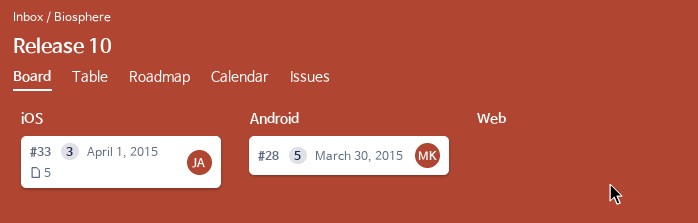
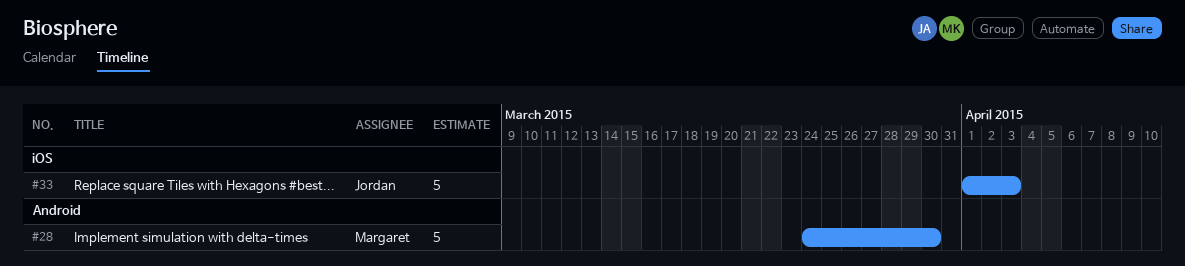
#33, estimate: 3 -> 5
#33, due: Apr 1 -> Apr 3

